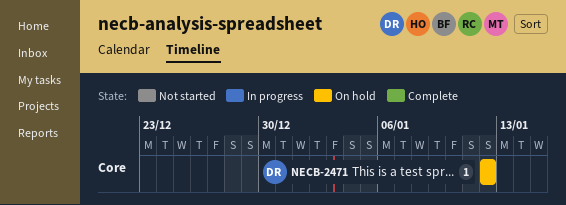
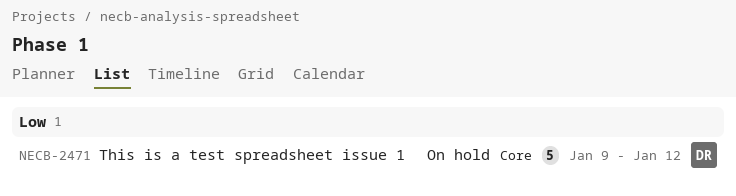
NECB-2471, estimate: 1 -> 5
NECB-2471, start: Jan 12 -> Jan 9

